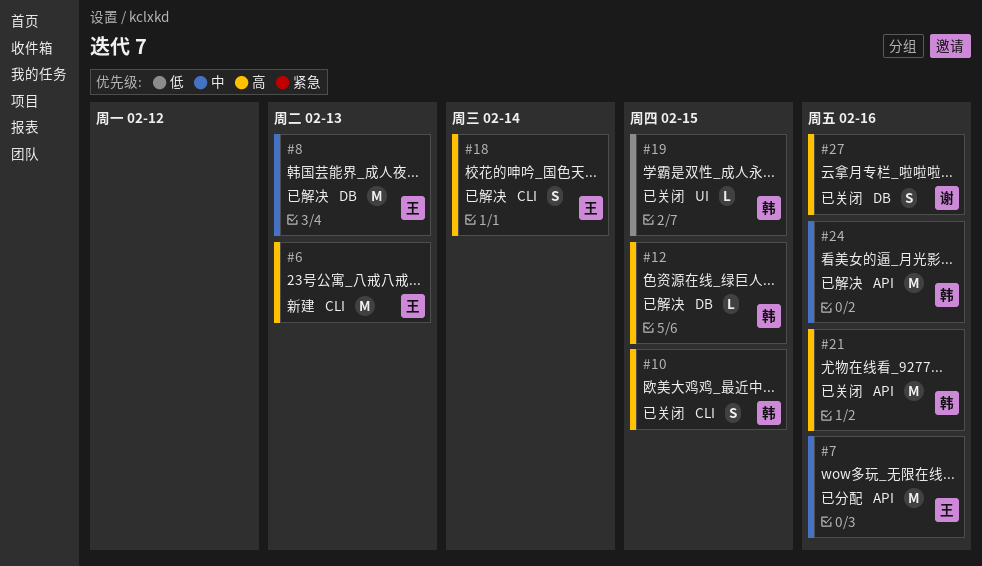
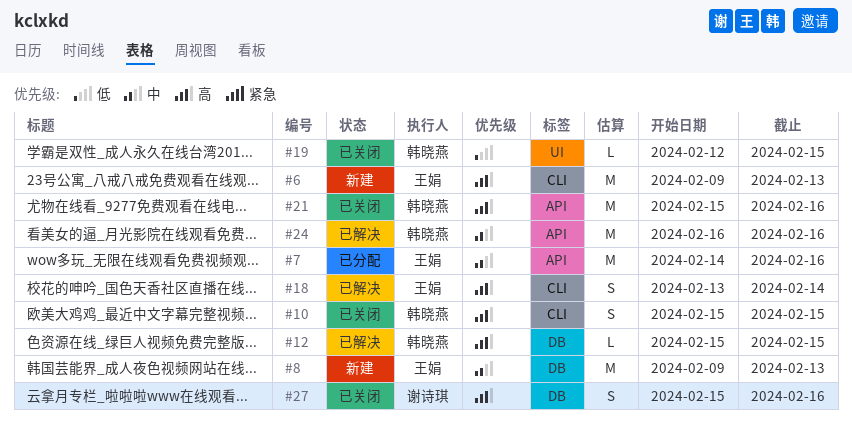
#8, status: 已解决 -> 新建

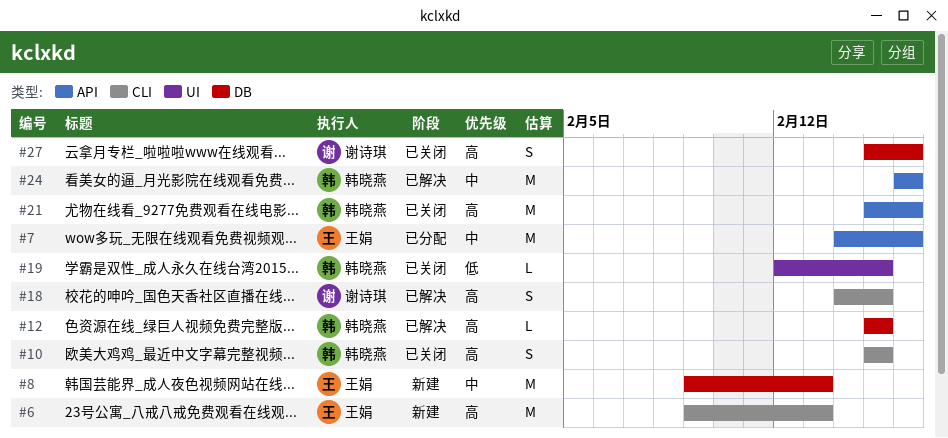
#18, owner: 王娟 -> 谢诗琪
#18, start: Feb 13 -> Feb 14
#18, due: Feb 14 -> Feb 15

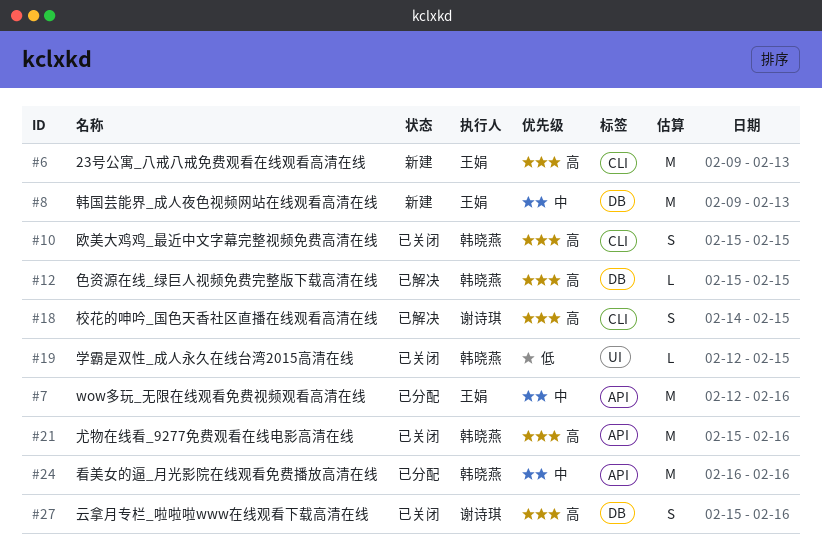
#7, start: Feb 14 -> Feb 12
#24, status: 已解决 -> 已分配

